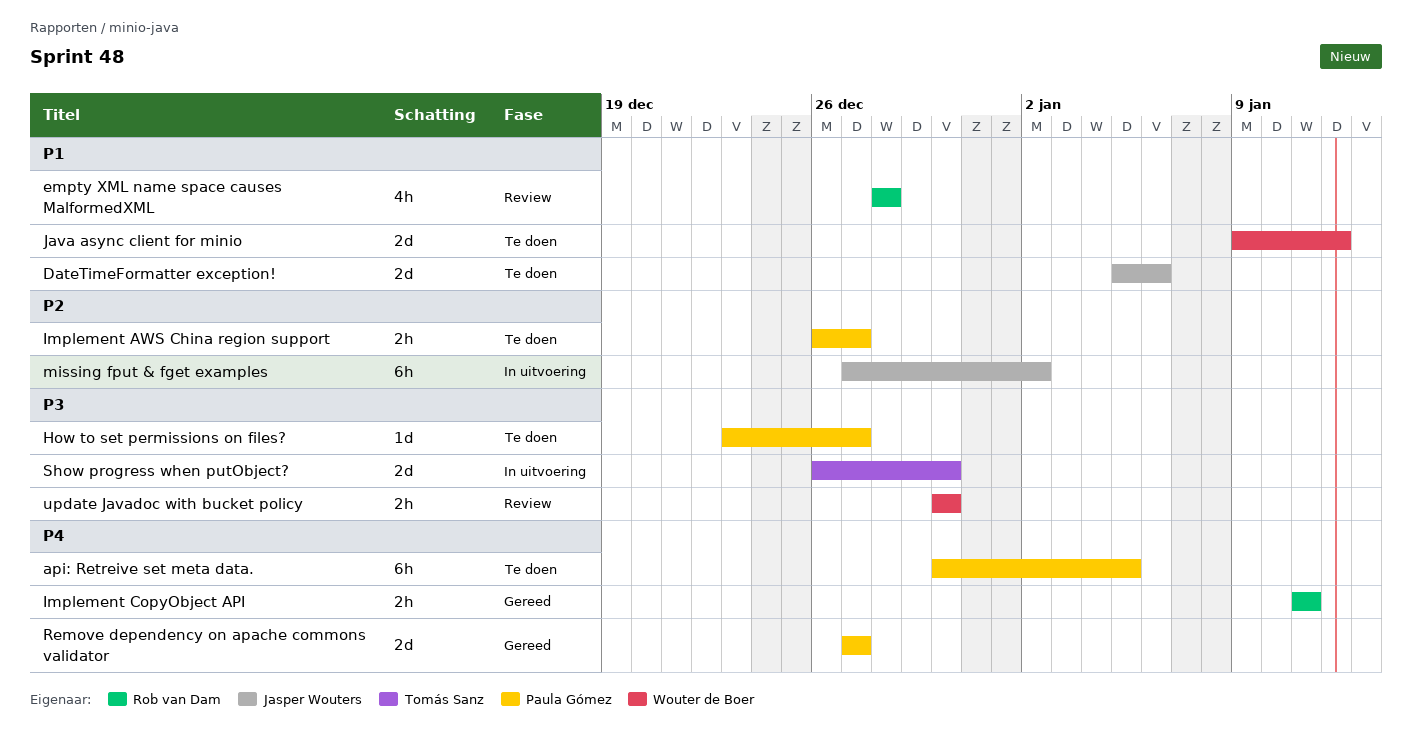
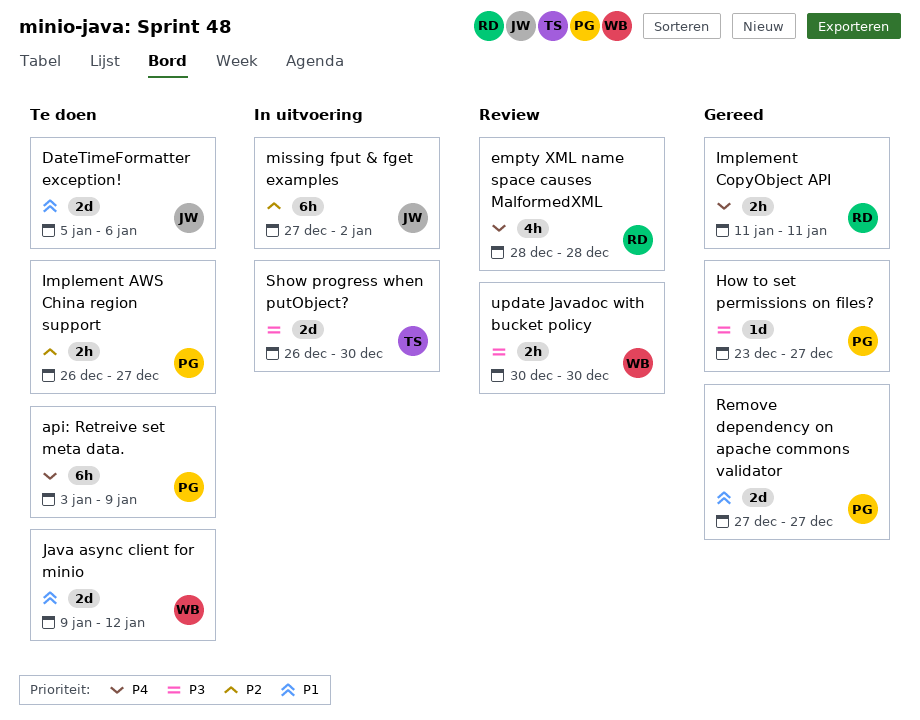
api: Retreive set meta data., start: Dec 30 -> Jan 3
api: Retreive set meta data., due: Jan 5 -> Jan 9
empty XML name space causes MalformedXML, priority: P1 -> P4
How to set permissions on files?, status: Te doen -> Gereed
Remove dependency on apache commons validator, priority: P4 -> P1

